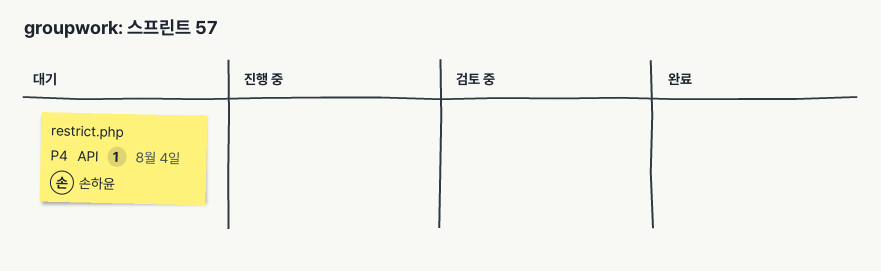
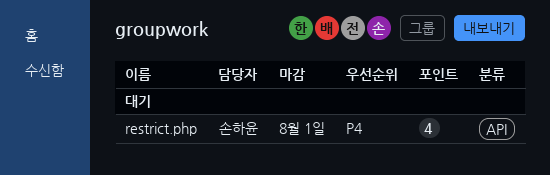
restrict.php, estimate: 1 -> 4
restrict.php, due: Aug 4 -> Aug 1

